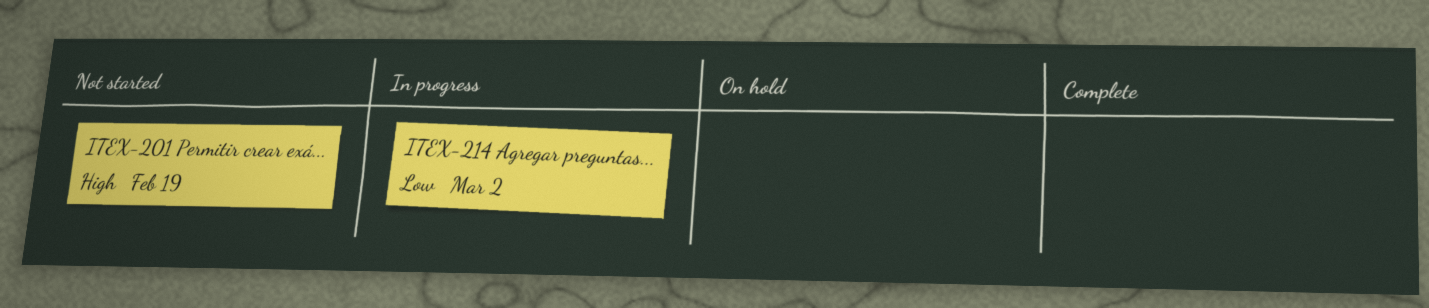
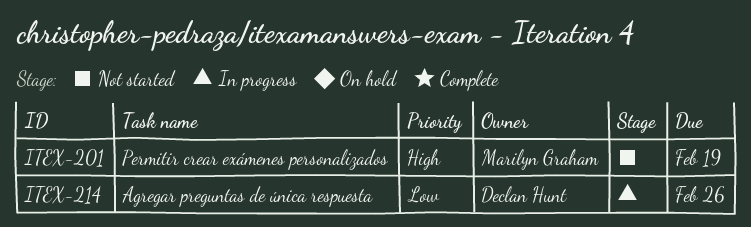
ITEX-214, due: Mar 2 -> Feb 26

